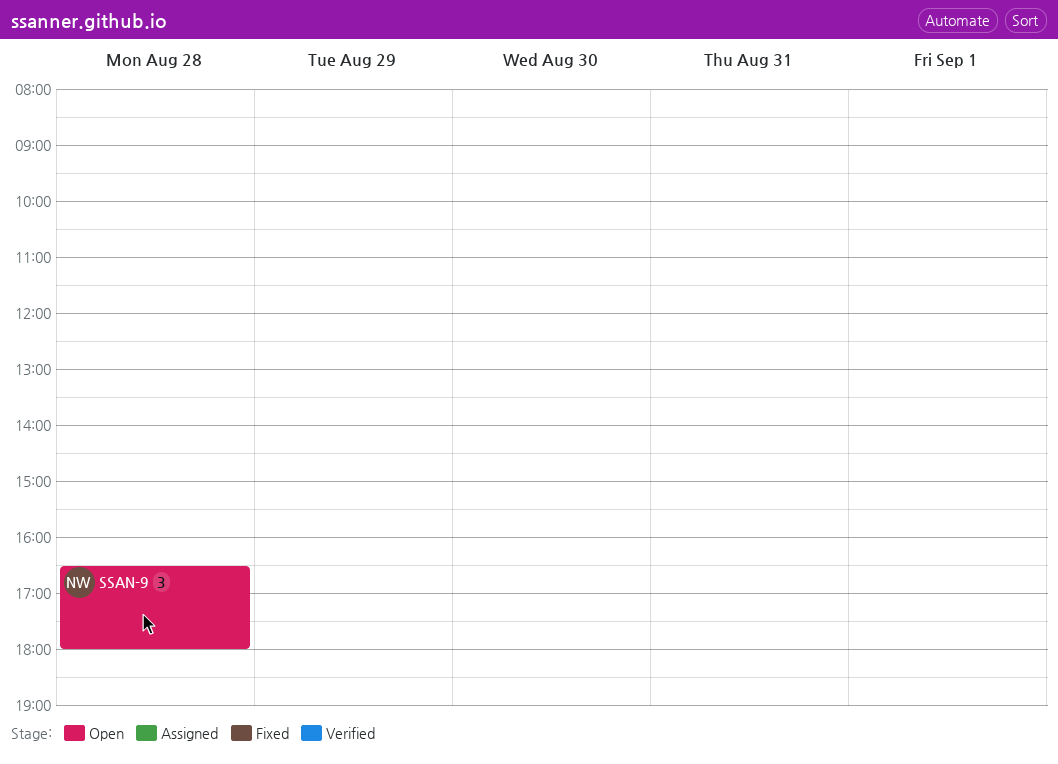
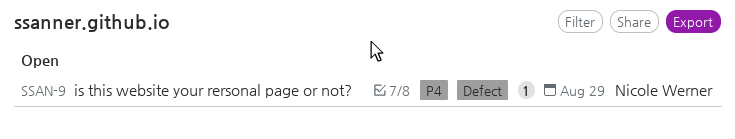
SSAN-9, estimate: 3 -> 1
SSAN-9, day: Aug 28 -> Aug 29

